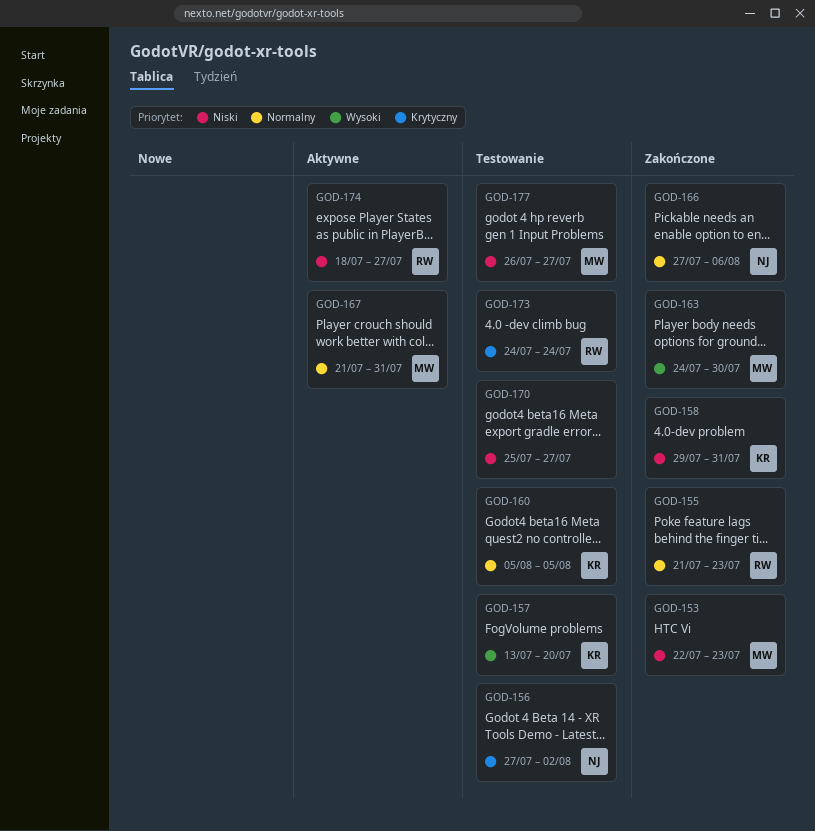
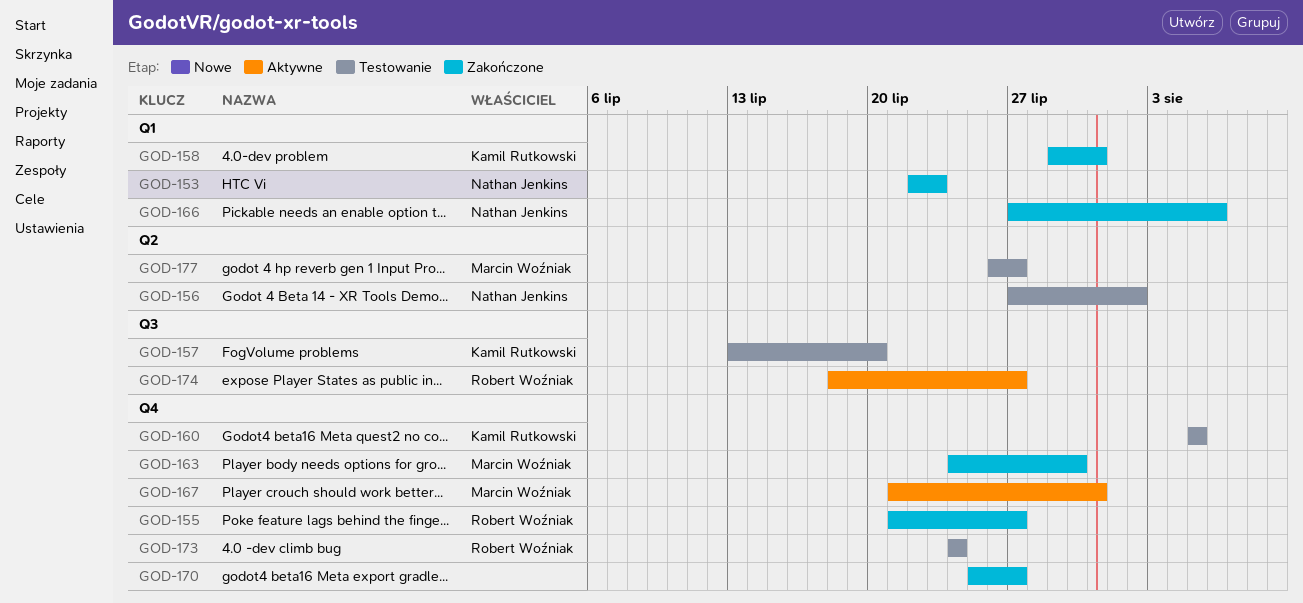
GOD-153, owner: Marcin Woźniak -> Nathan Jenkins
GOD-155, due: Jul 23 -> Jul 27
GOD-170, status: Testowanie -> Zakończone

